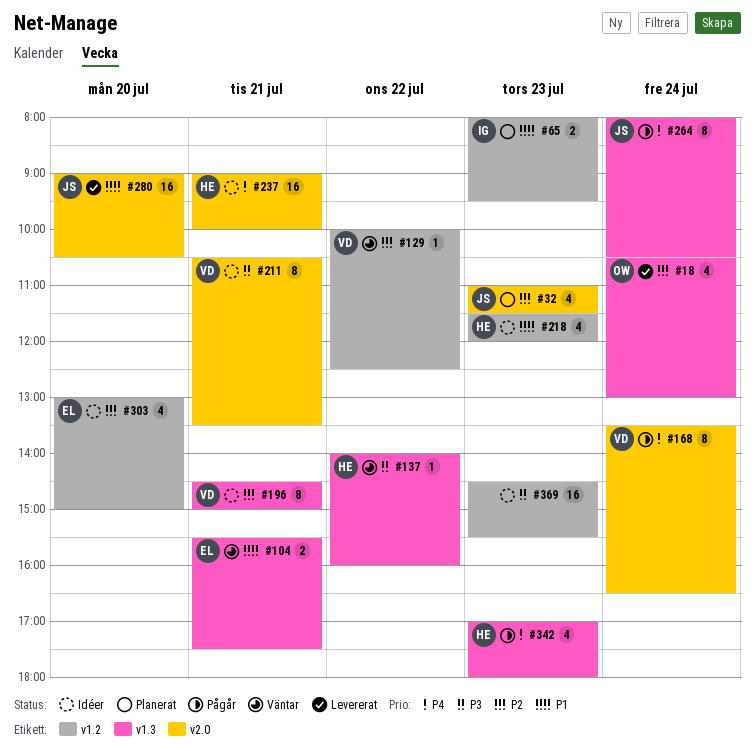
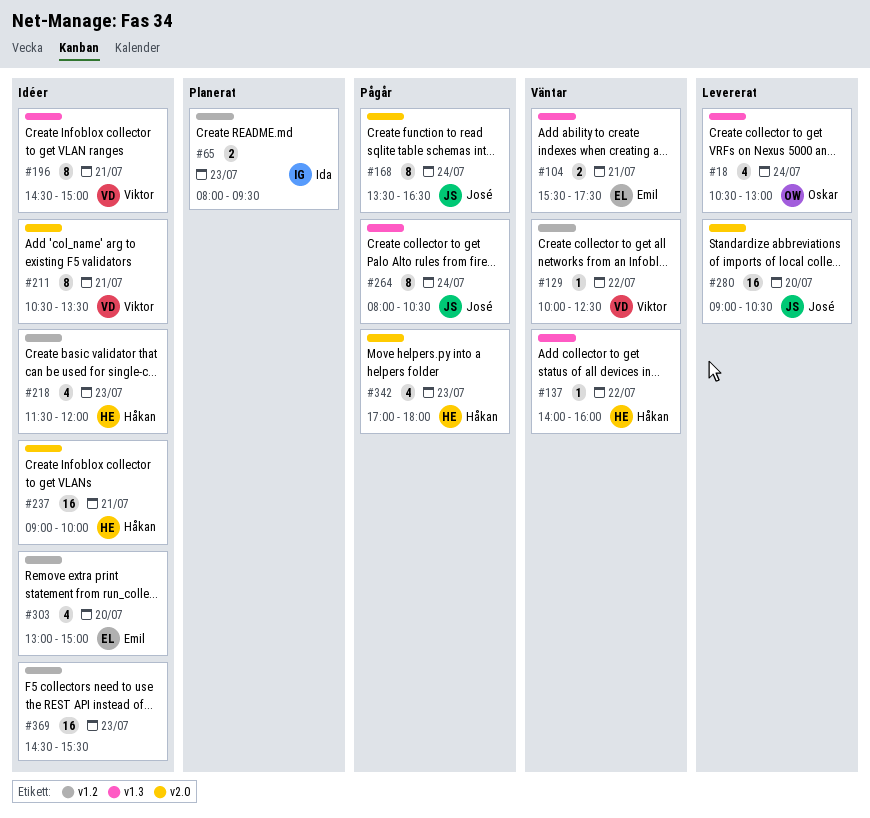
#32: present -> none
#168, owner: Viktor -> José
#342, label: v1.3 -> v2.0

